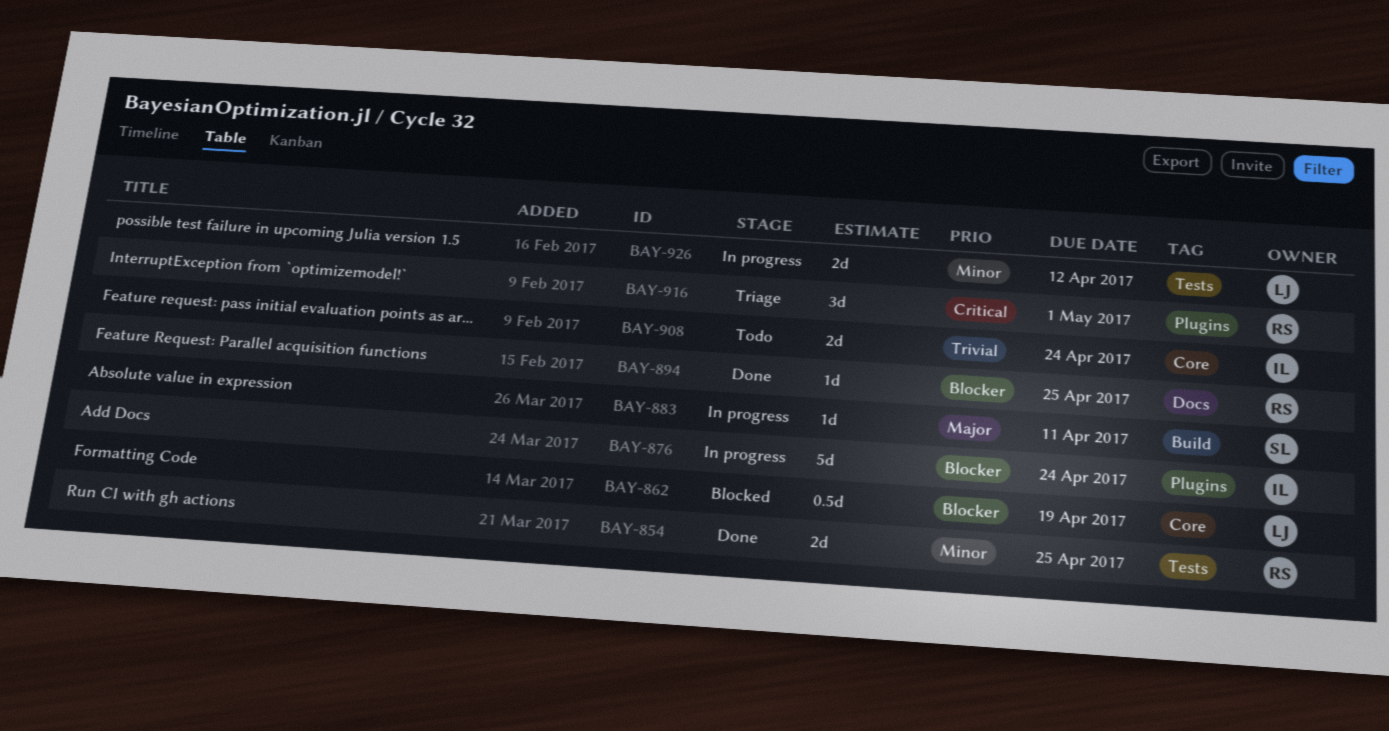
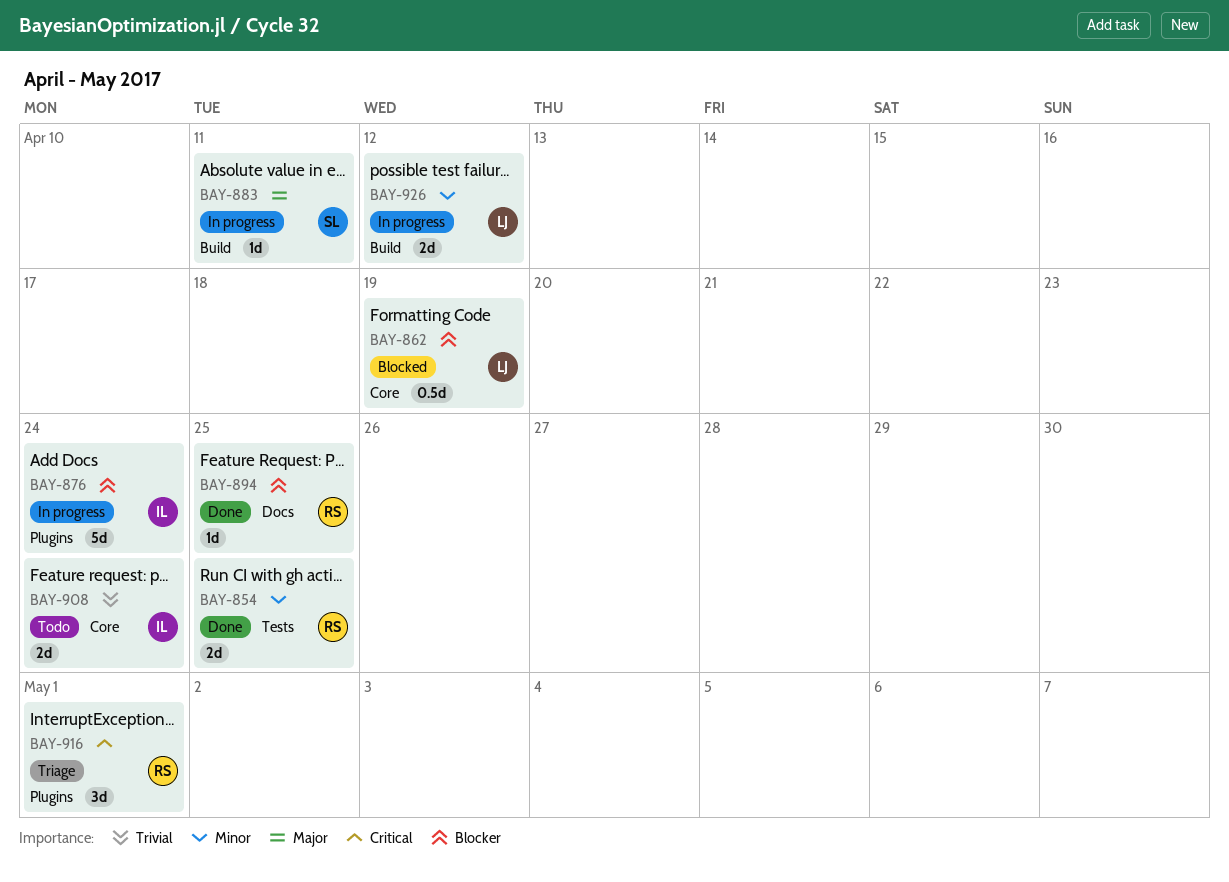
BAY-926, label: Tests -> Build

